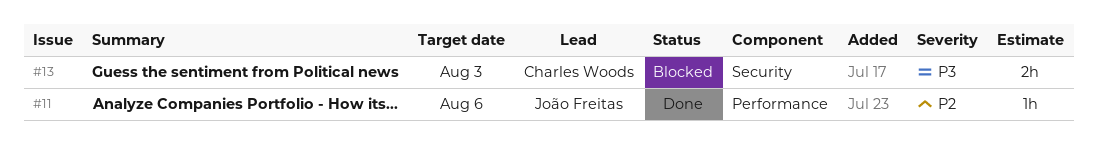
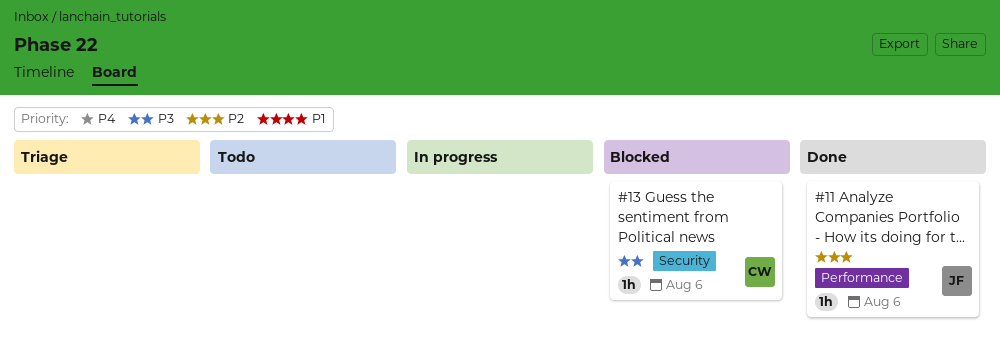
#13, estimate: 2h -> 1h
#13, due: Aug 3 -> Aug 6

